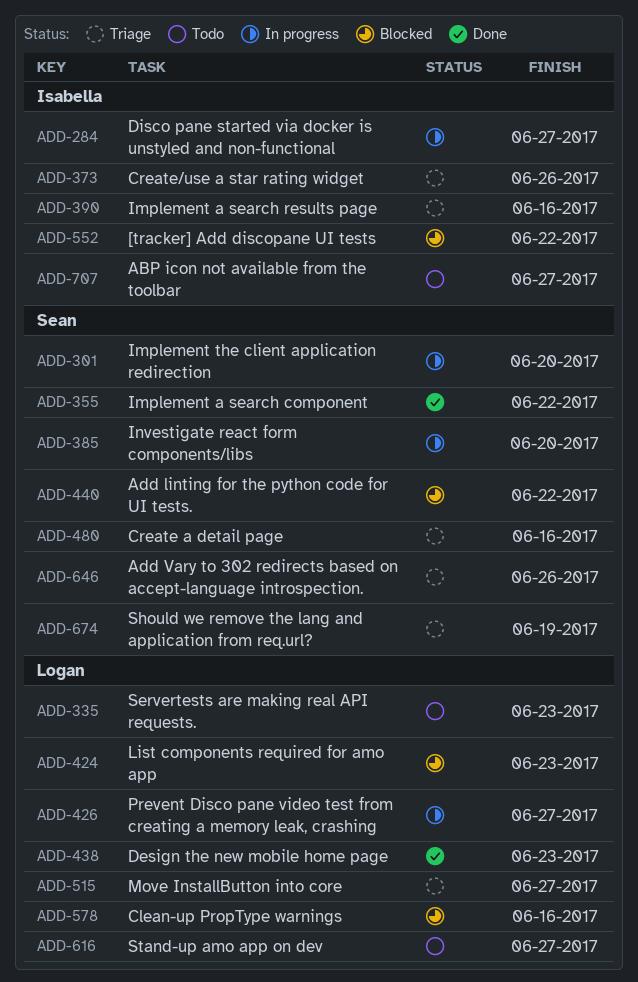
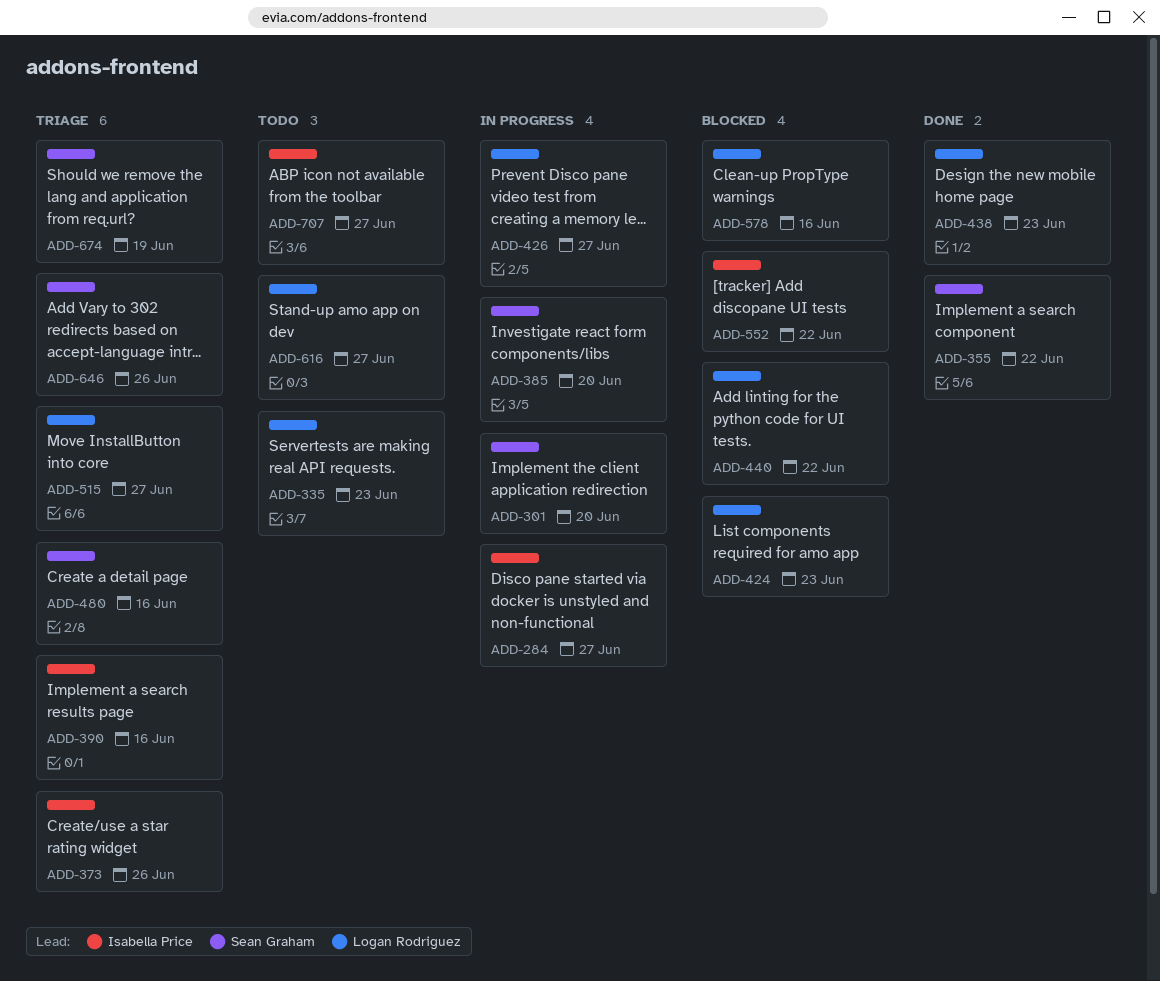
ADD-440, owner: Sean Graham -> Logan Rodriguez

